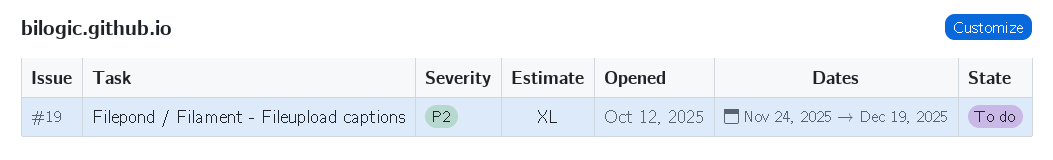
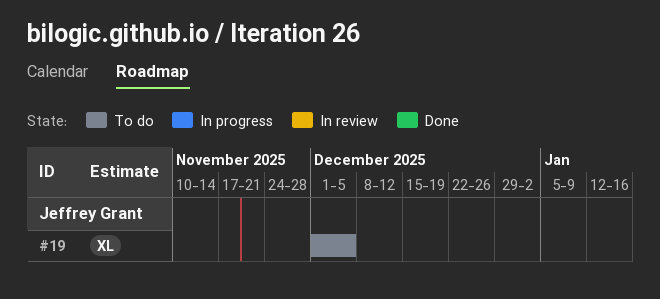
#19, start: Nov 24 -> Dec 1
#19, due: Dec 19 -> Dec 5

